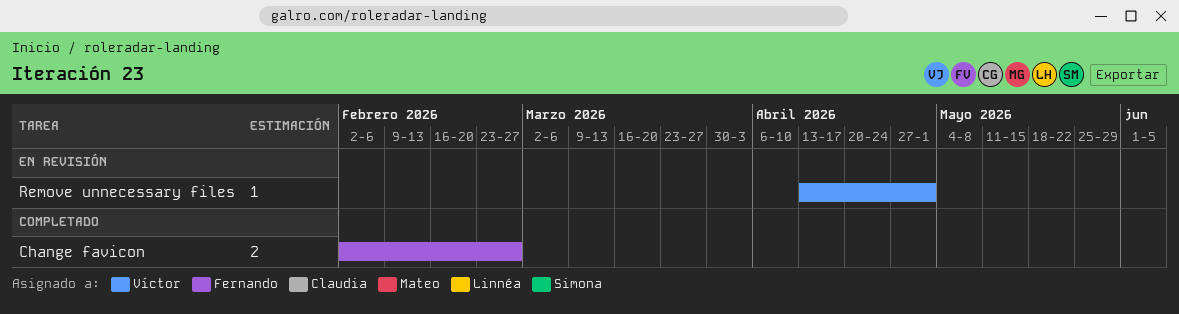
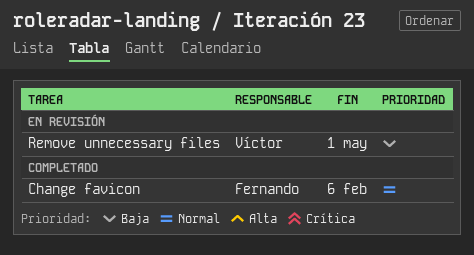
Change favicon, due: Feb 27 -> Feb 6

